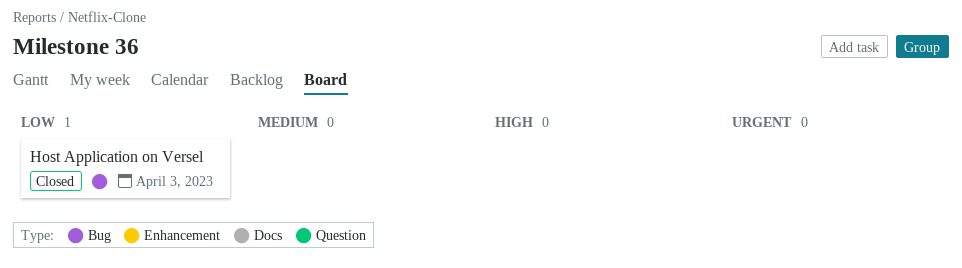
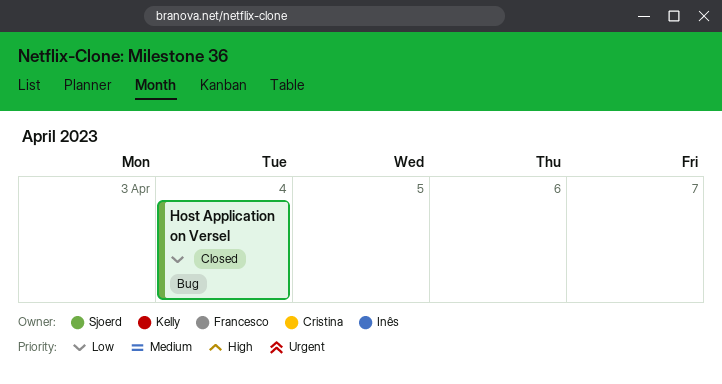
Host Application on Versel, due: Apr 3 -> Apr 4

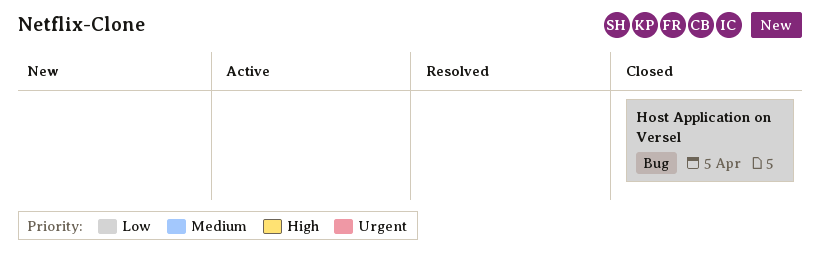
Host Application on Versel, due: Apr 4 -> Apr 5

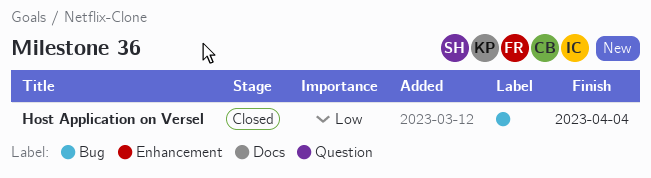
Host Application on Versel, due: Apr 5 -> Apr 4

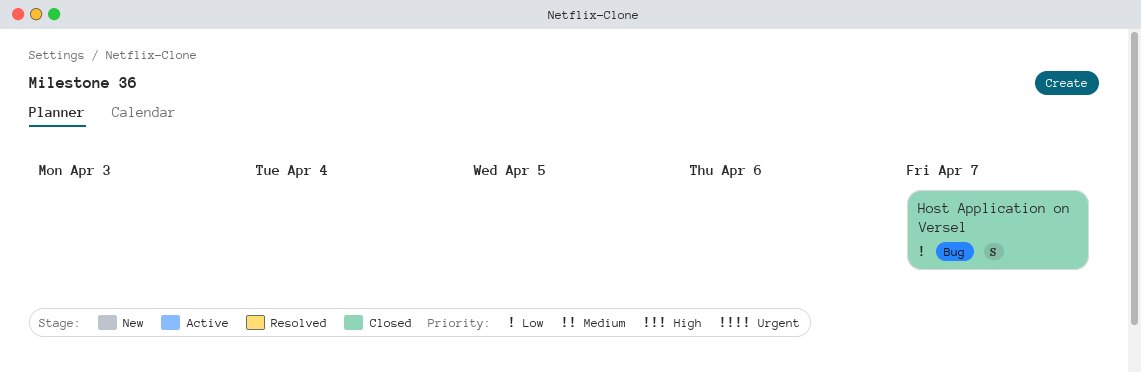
Host Application on Versel, due: Apr 4 -> Apr 7

